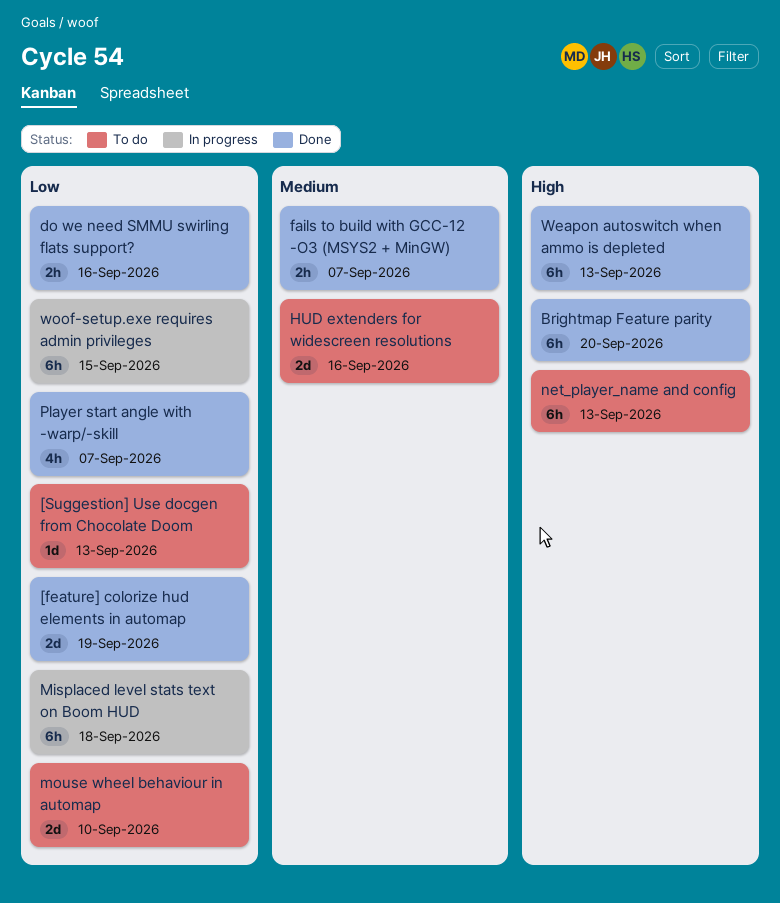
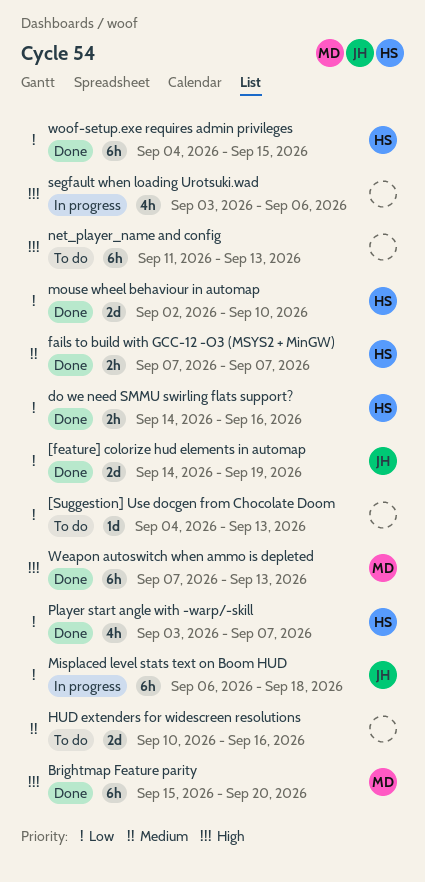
mouse wheel behaviour in automap, status: To do -> Done
segfault when loading Urotsuki.wad: none -> present
woof-setup.exe requires admin privileges, status: In progress -> Done

